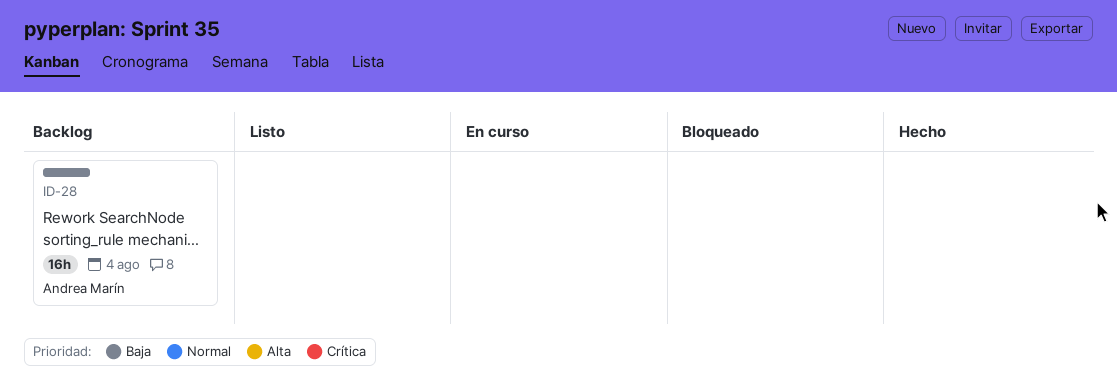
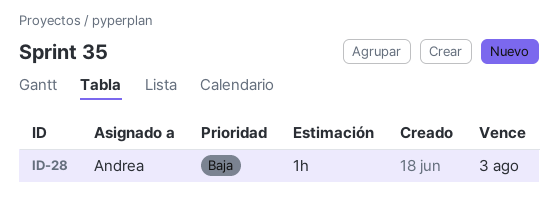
ID-28, estimate: 16h -> 1h
ID-28, due: Aug 4 -> Aug 3

